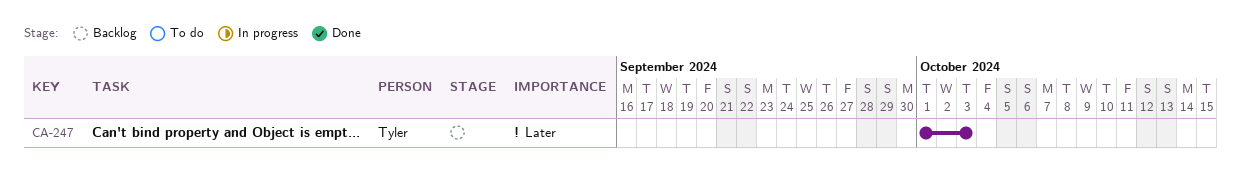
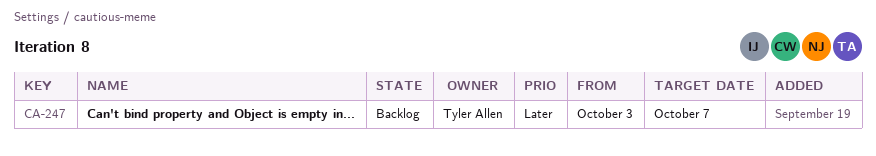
CA-247, start: Oct 1 -> Oct 3
CA-247, due: Oct 3 -> Oct 7

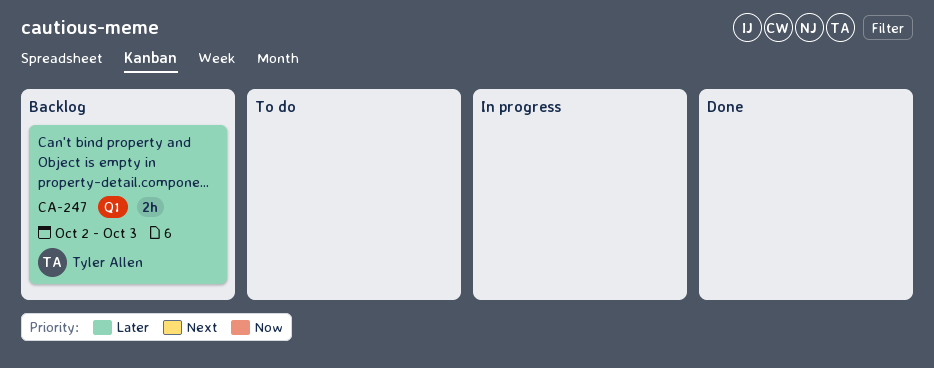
CA-247, start: Oct 3 -> Oct 2
CA-247, due: Oct 7 -> Oct 3

